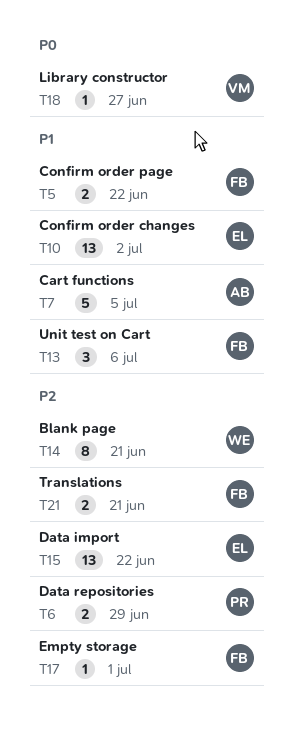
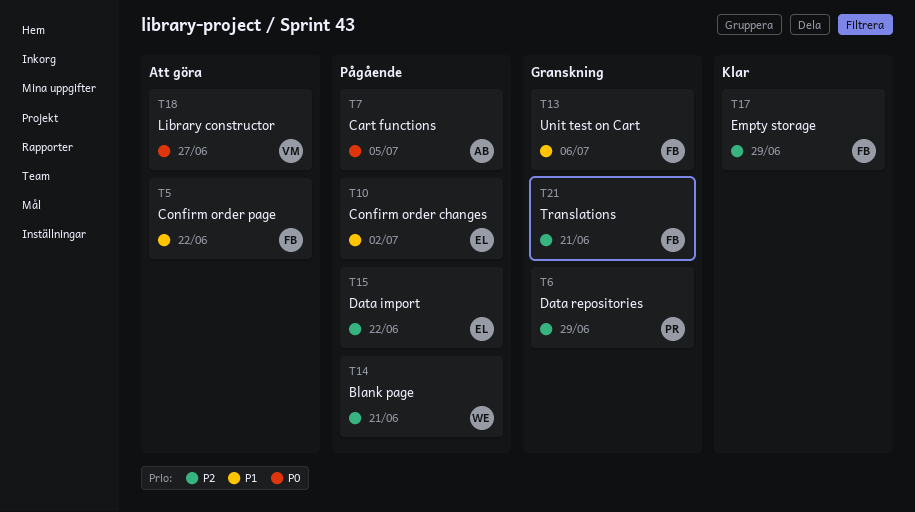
T7, priority: P1 -> P0
T17, due: Jul 1 -> Jun 29

